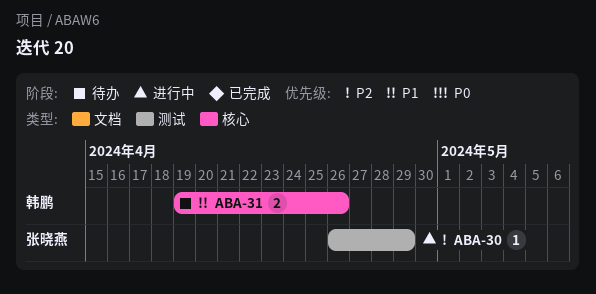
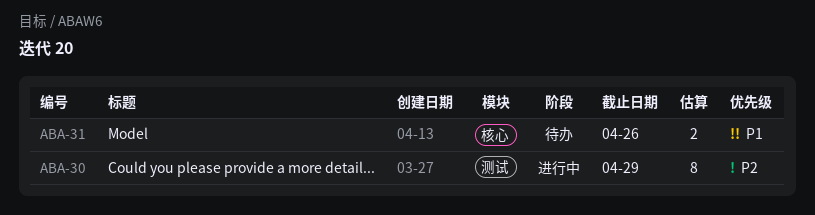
ABA-30, estimate: 1 -> 8

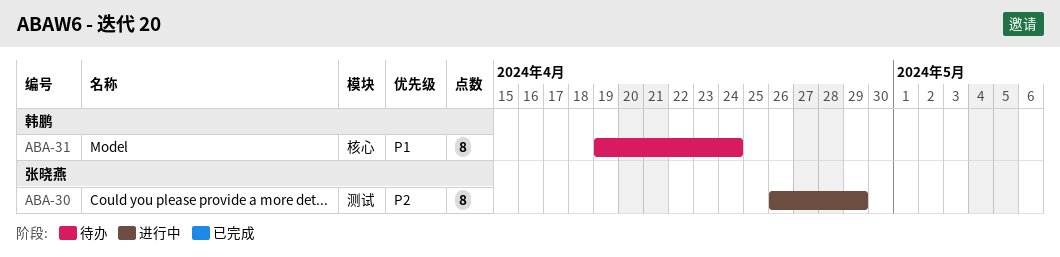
ABA-31, estimate: 2 -> 8
ABA-31, due: Apr 26 -> Apr 24

